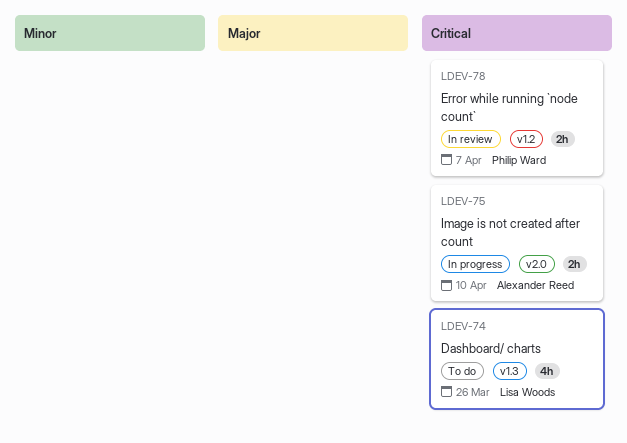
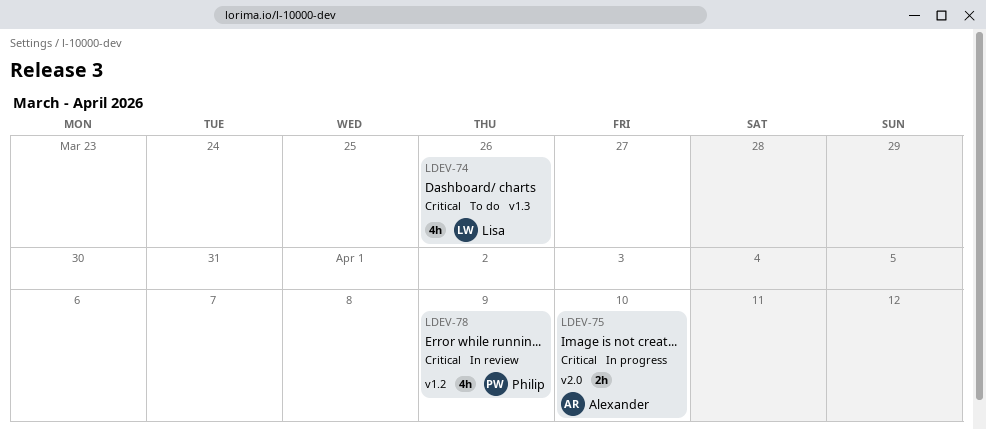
LDEV-78, estimate: 2h -> 4h
LDEV-78, due: Apr 7 -> Apr 9

